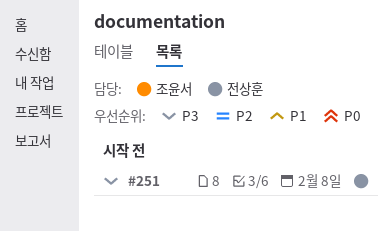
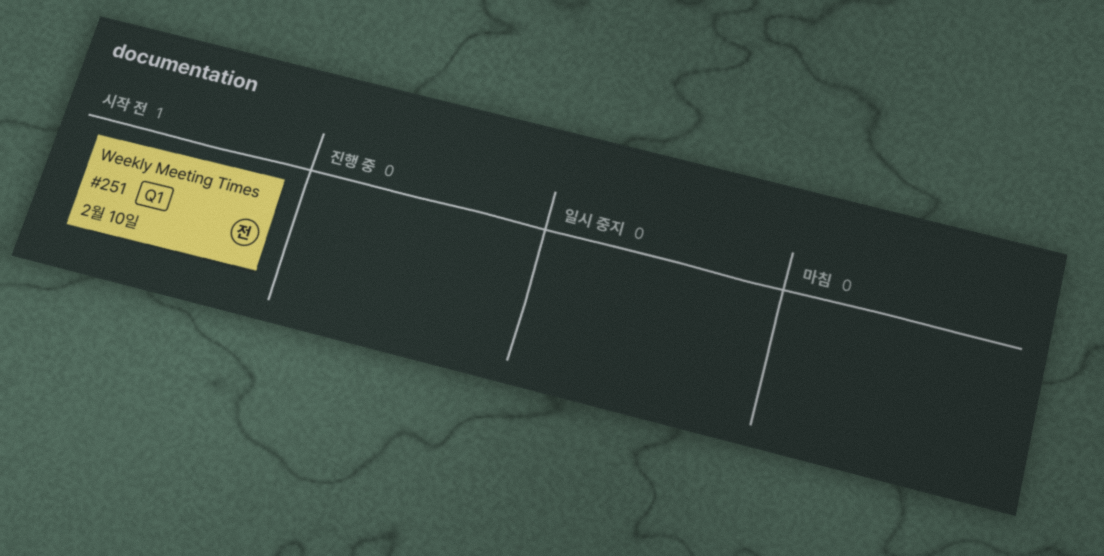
#251, due: Feb 8 -> Feb 10

